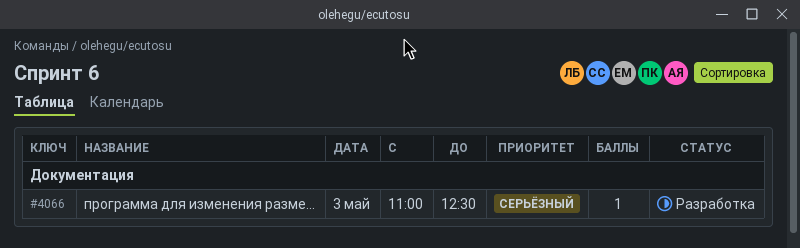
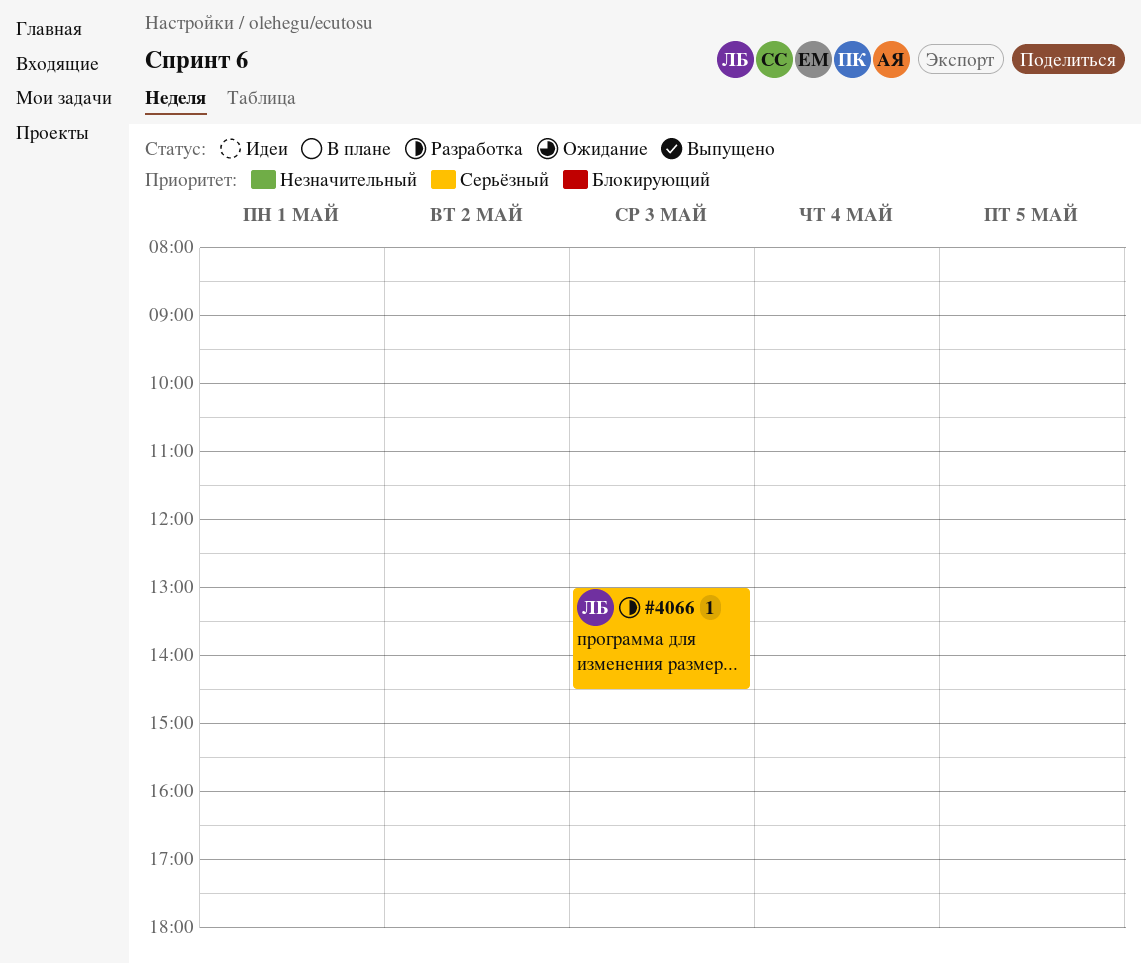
#4066, begins: 11:00 -> 13:00
#4066, ends: 12:30 -> 14:30

